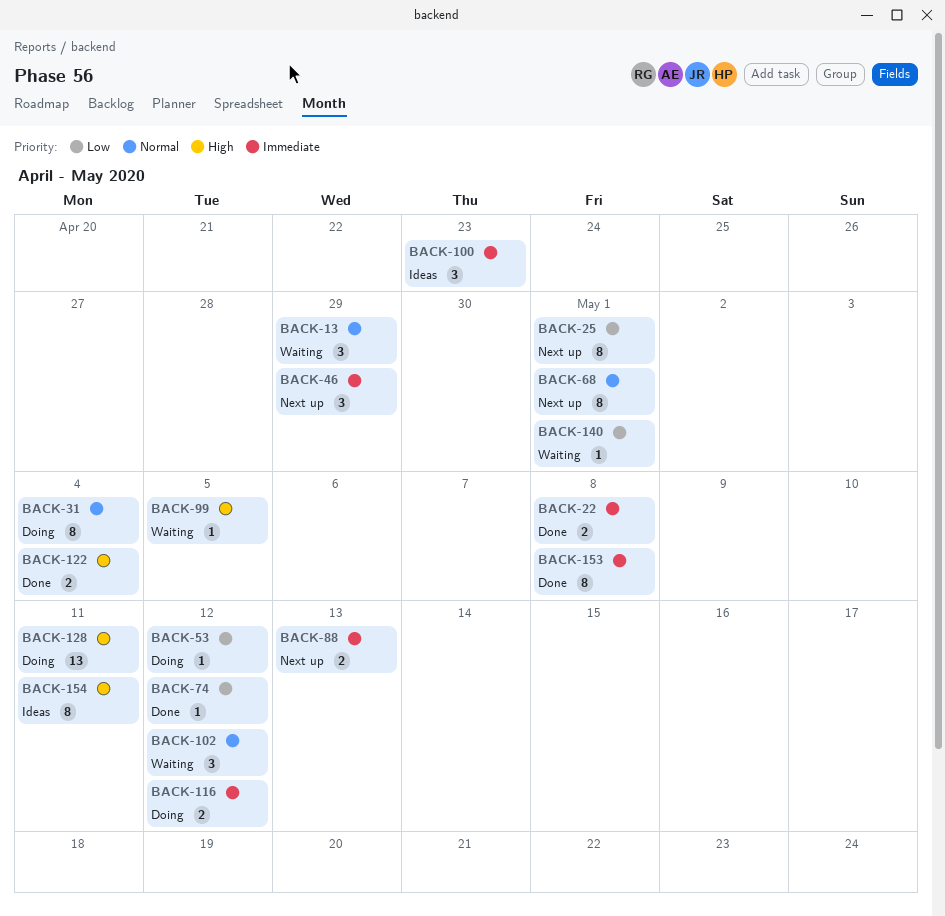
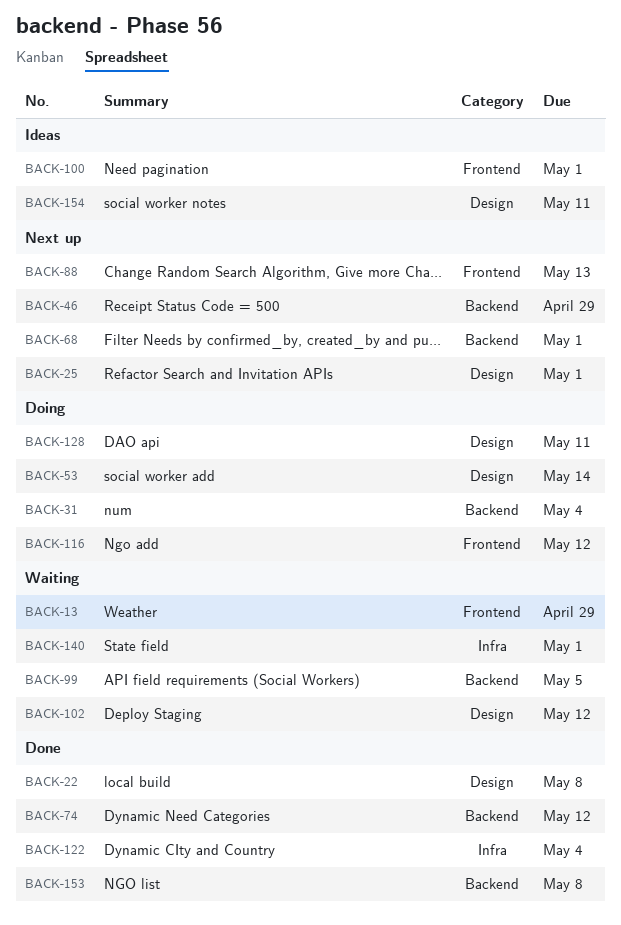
BACK-53, due: May 12 -> May 14
BACK-100, due: Apr 23 -> May 1

